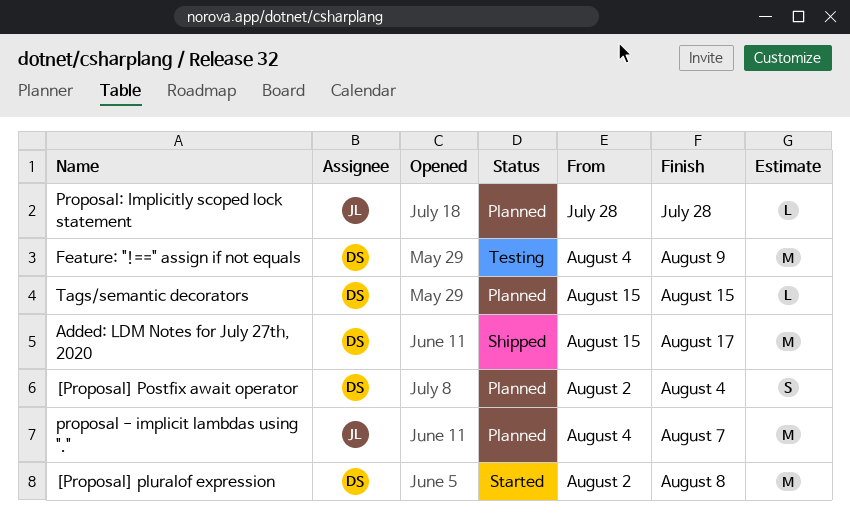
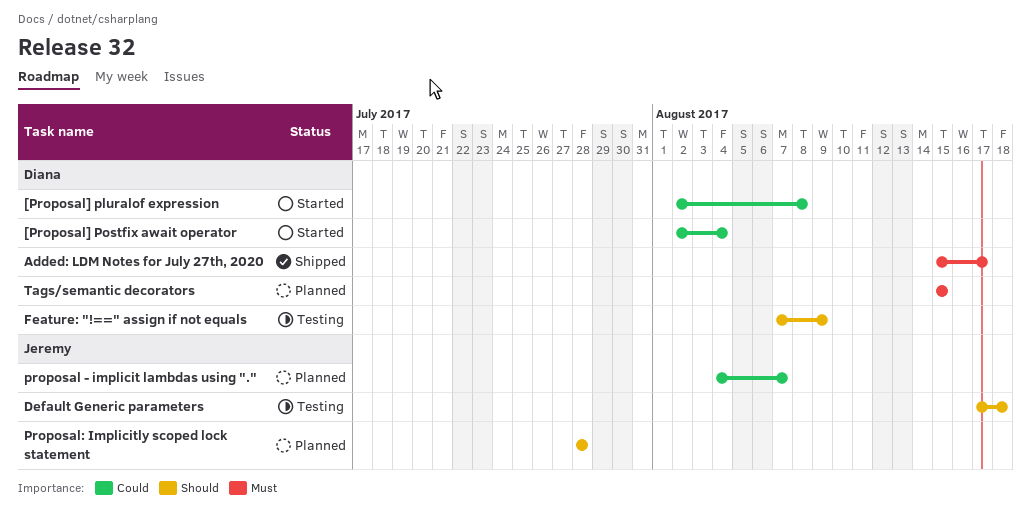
[Proposal] Postfix await operator, status: Planned -> Started
Default Generic parameters: none -> present
Feature: "!==" assign if not equals, start: Aug 4 -> Aug 7

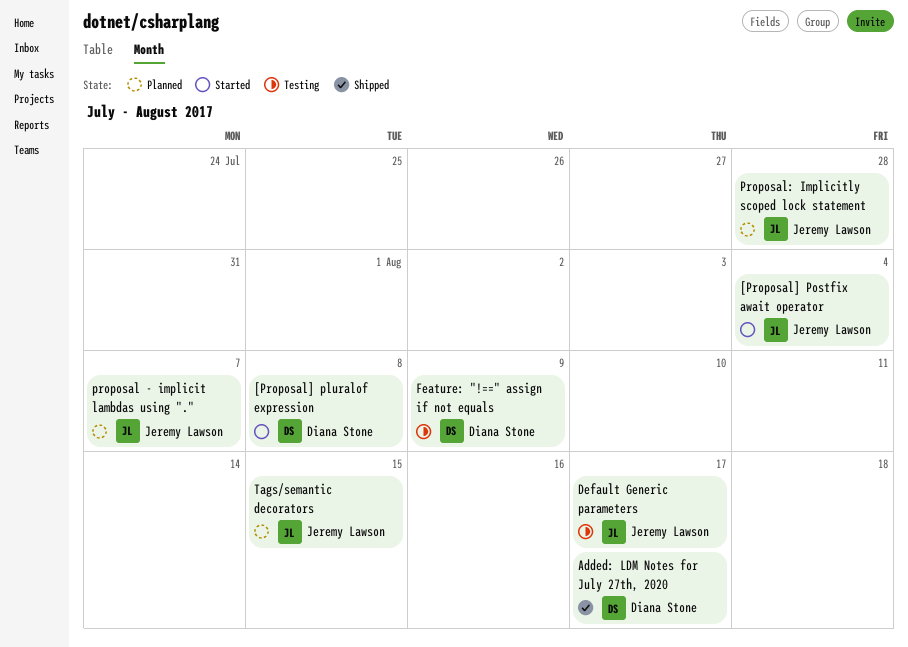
[Proposal] Postfix await operator, owner: Diana Stone -> Jeremy Lawson
Default Generic parameters, due: Aug 18 -> Aug 17
Tags/semantic decorators, owner: Diana Stone -> Jeremy Lawson

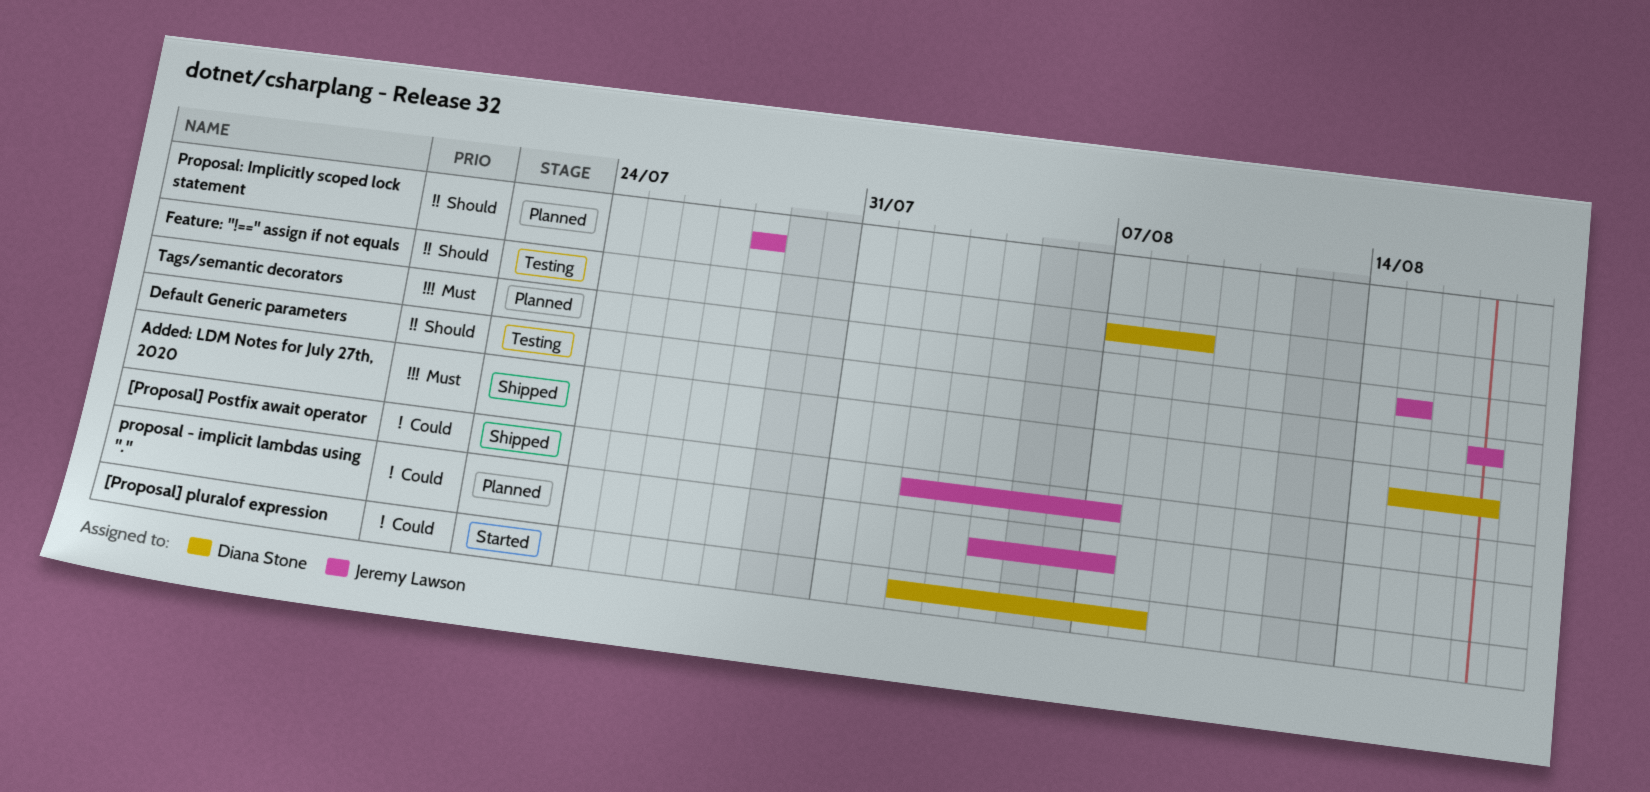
[Proposal] Postfix await operator, status: Started -> Shipped
[Proposal] Postfix await operator, due: Aug 4 -> Aug 7

